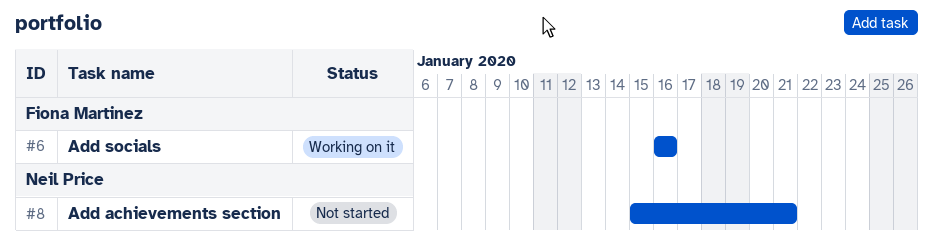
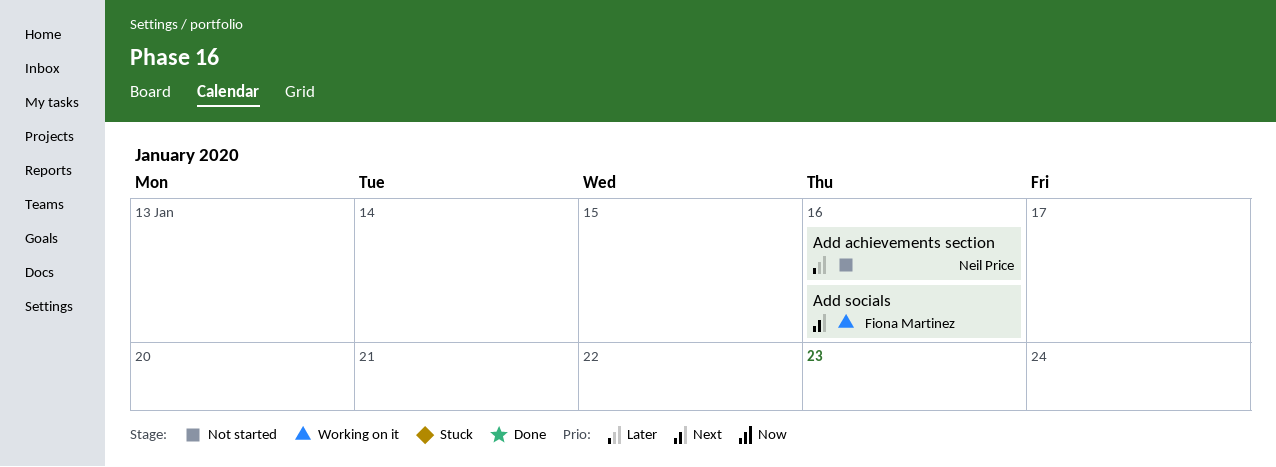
Add achievements section, due: Jan 21 -> Jan 16

